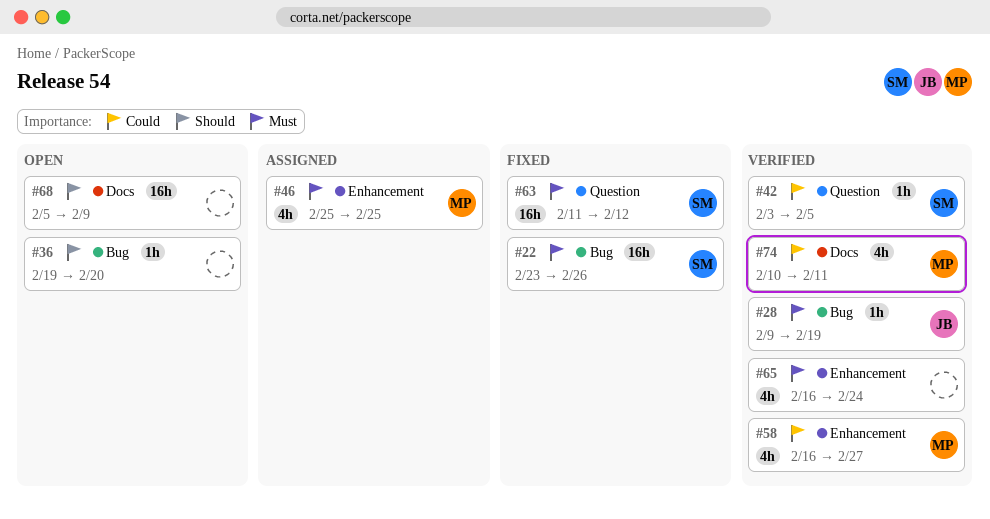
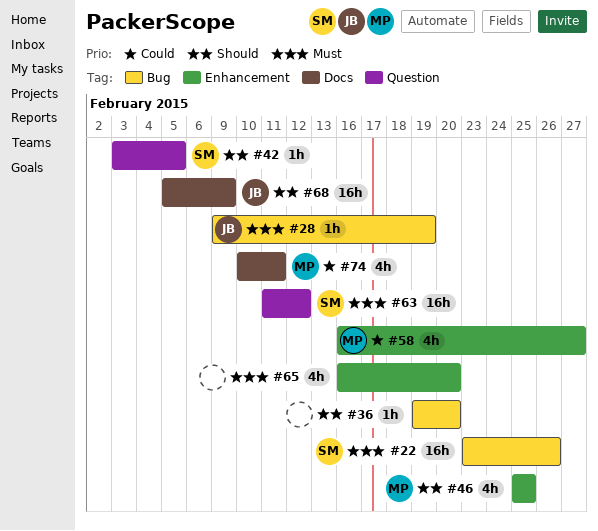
#42, priority: Could -> Should
#46, priority: Must -> Should
#65, due: Feb 24 -> Feb 20
#68, owner: none -> JB

